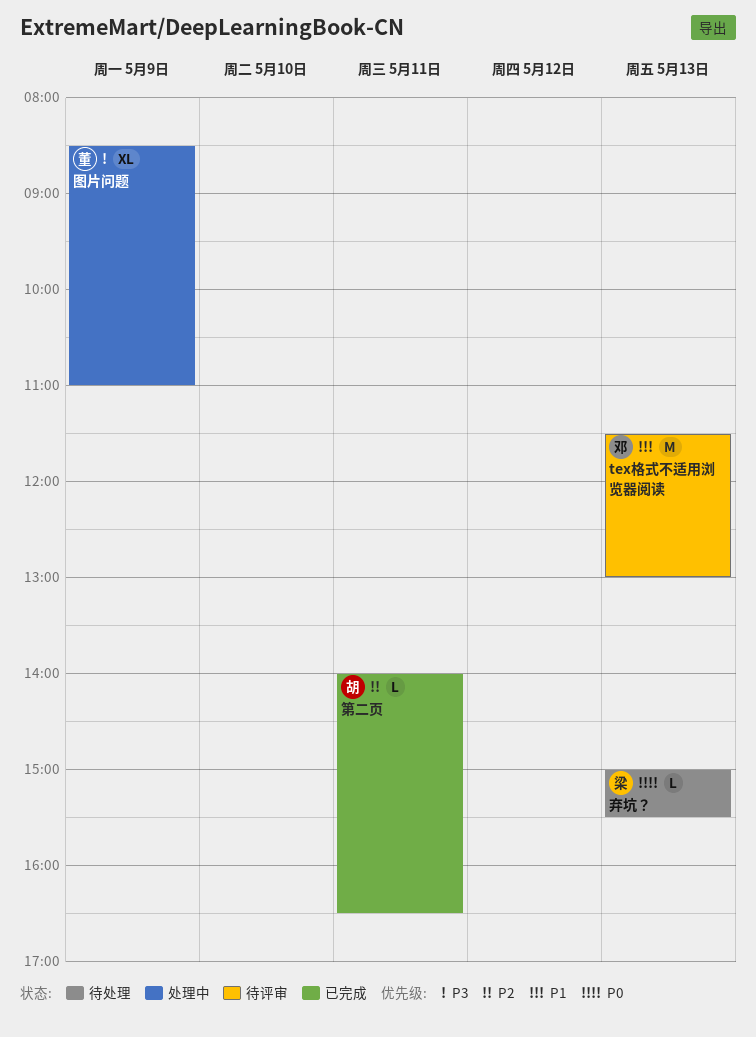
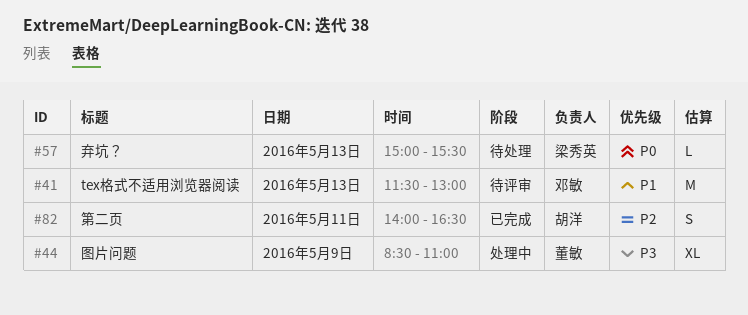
第二页, estimate: L -> S

